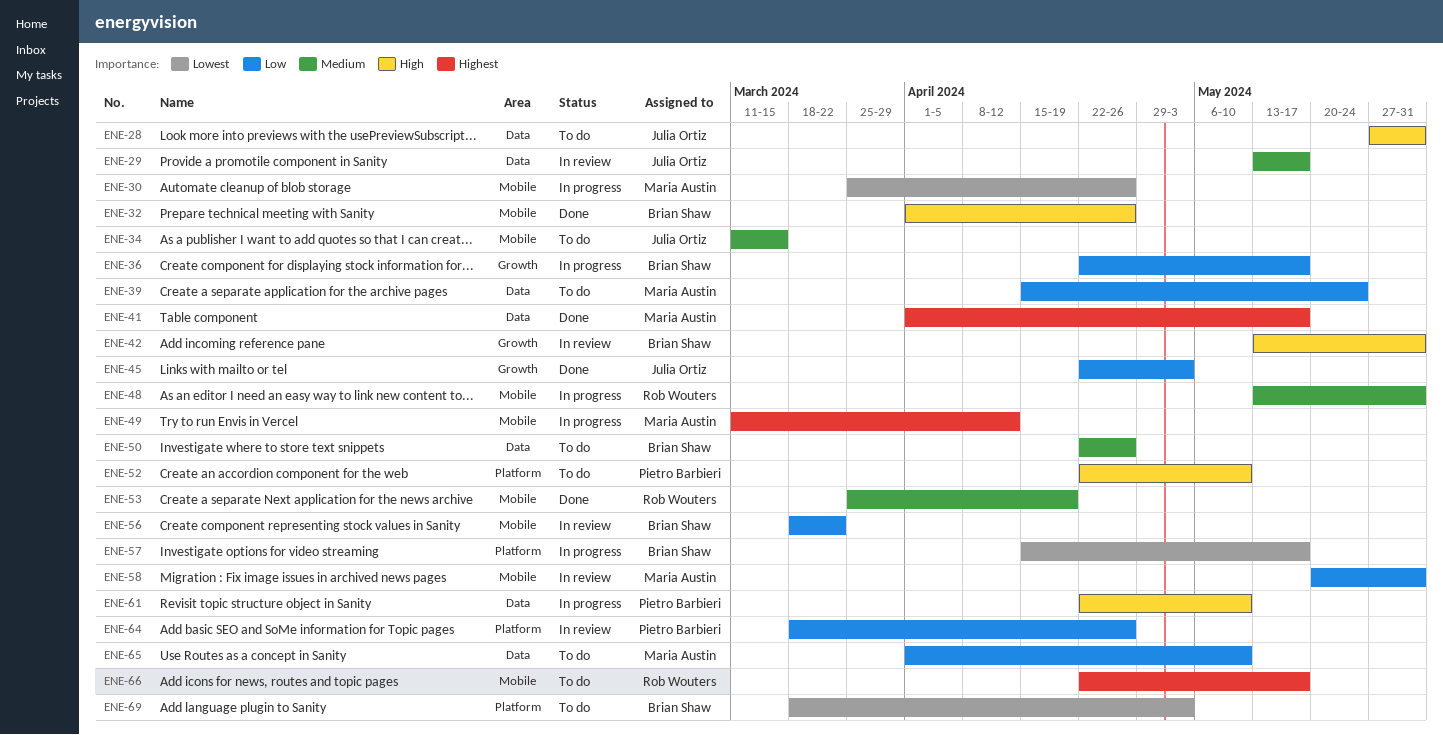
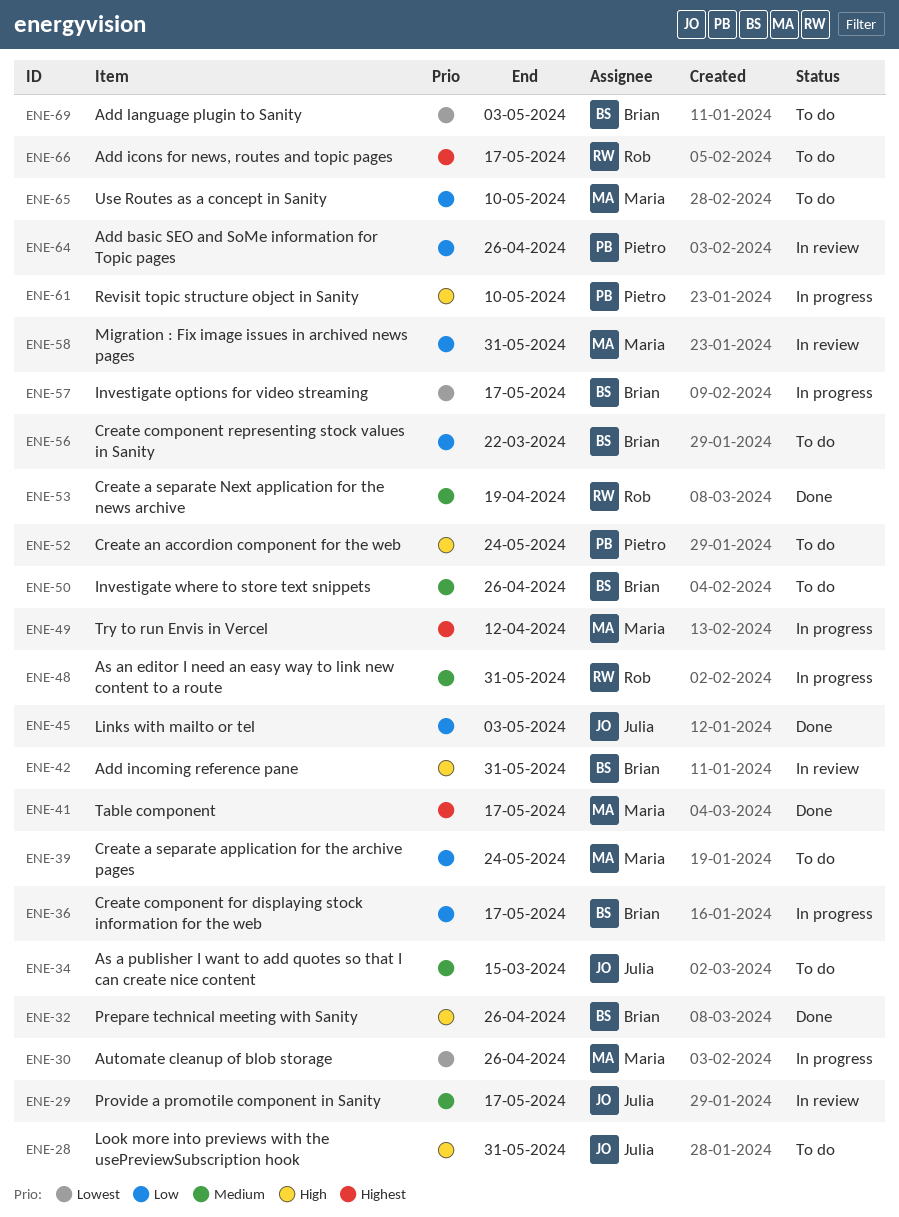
ENE-52, due: May 10 -> May 24
ENE-56, status: In review -> To do

